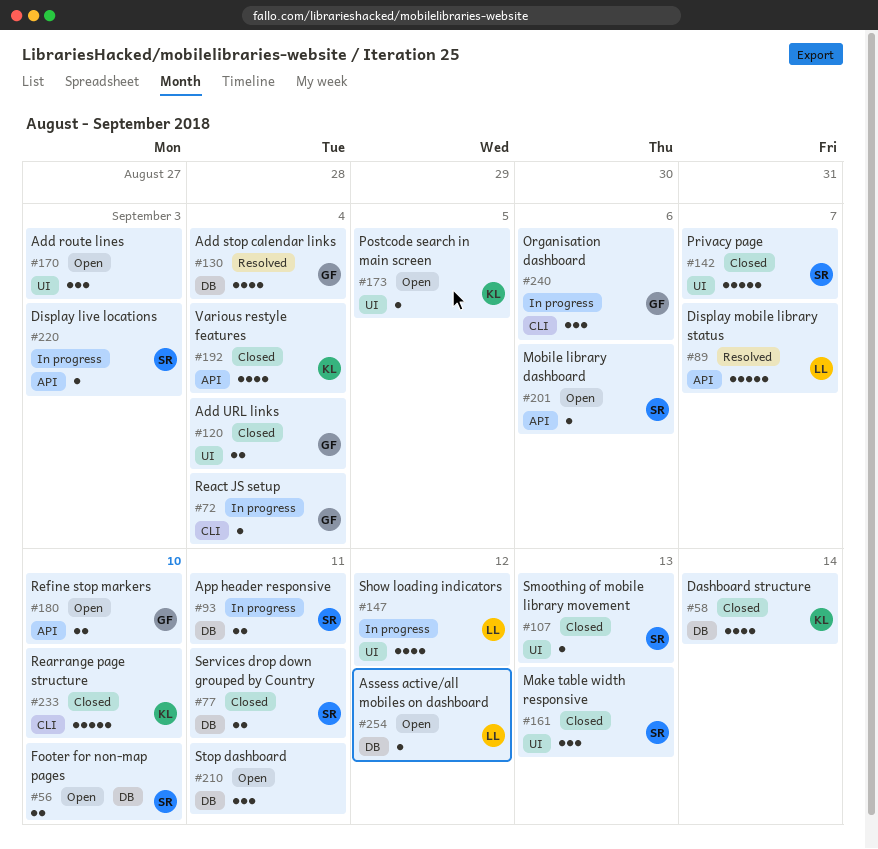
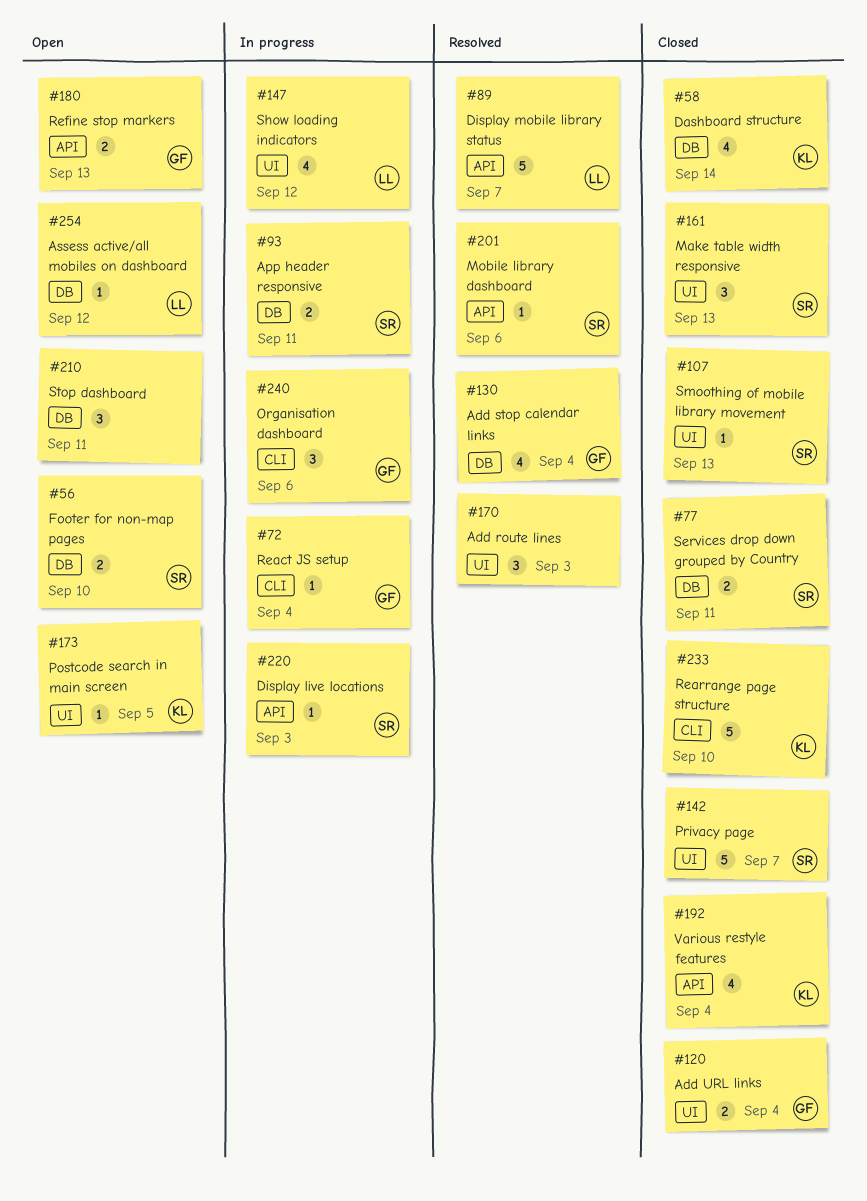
#170, status: Open -> Resolved
#180, due: Sep 10 -> Sep 13
#201, status: Open -> Resolved

